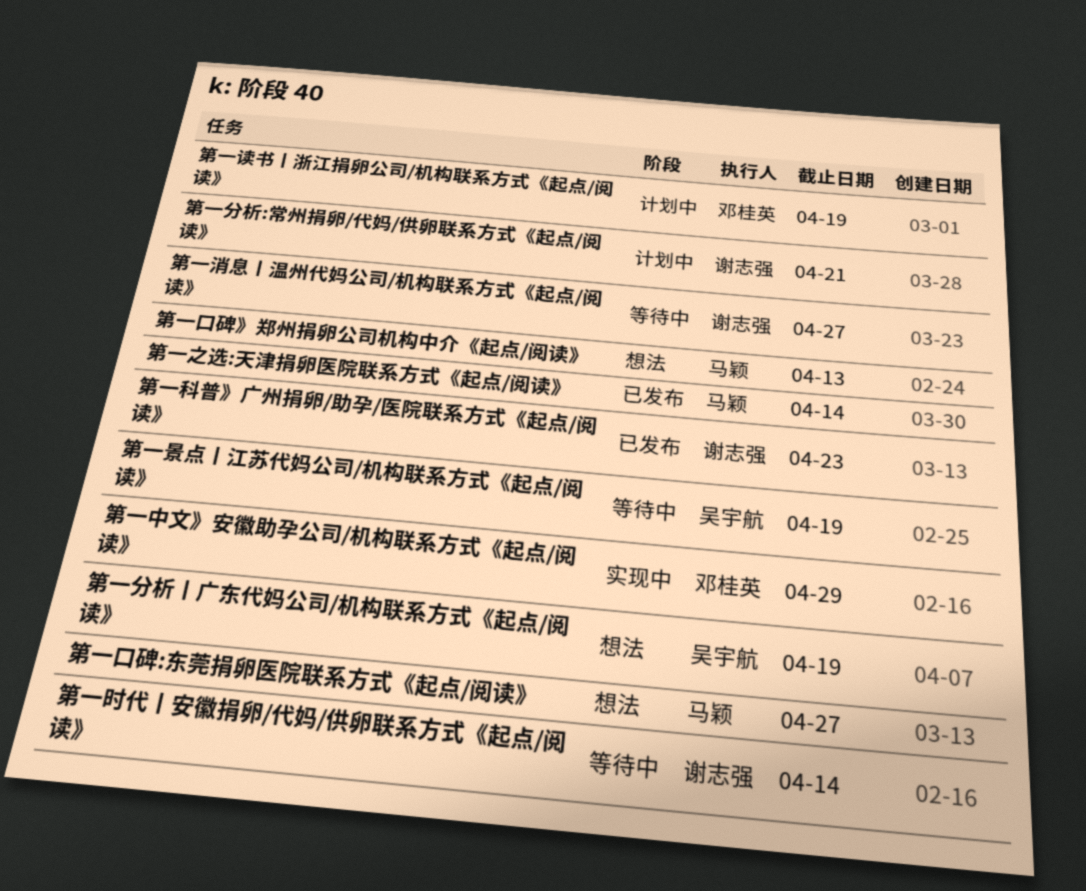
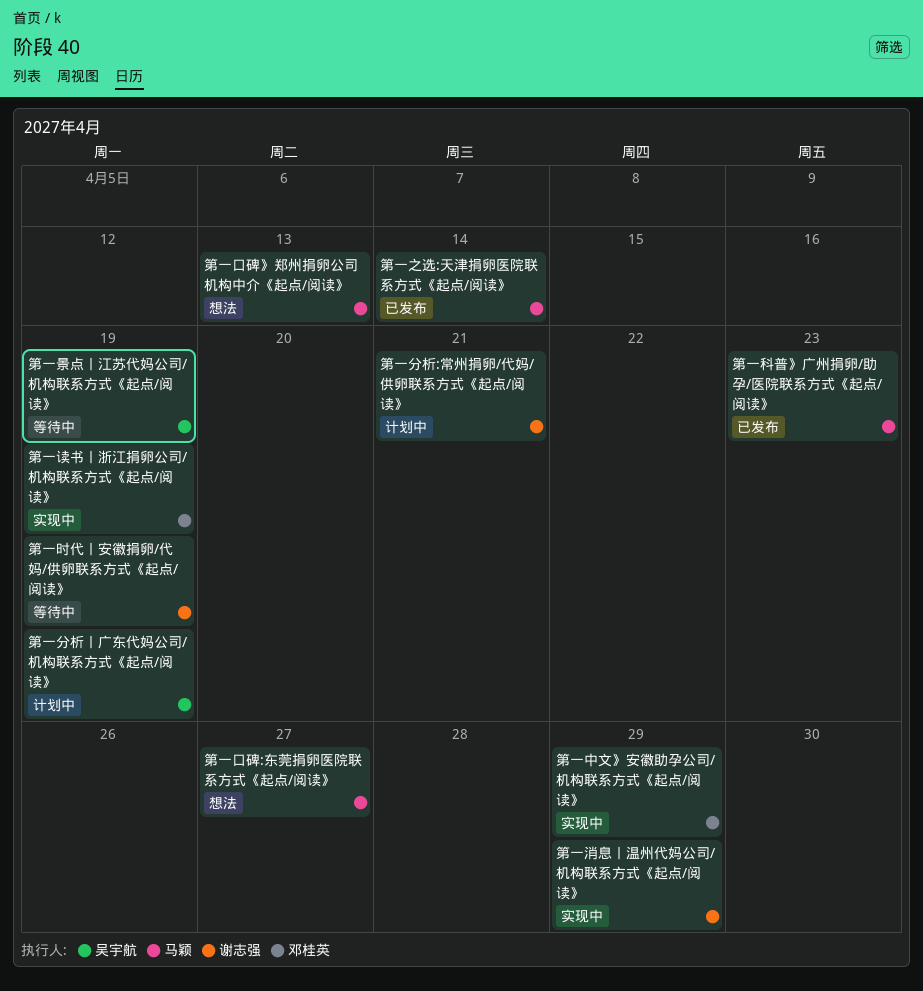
第一分析丨广东代妈公司/机构联系方式《起点/阅读》, status: 想法 -> 计划中
第一时代丨安徽捐卵/代妈/供卵联系方式《起点/阅读》, due: Apr 14 -> Apr 19
第一消息丨温州代妈公司/机构联系方式《起点/阅读》, status: 等待中 -> 实现中
第一消息丨温州代妈公司/机构联系方式《起点/阅读》, due: Apr 27 -> Apr 29
第一科普》广州捐卵/助孕/医院联系方式《起点/阅读》, owner: 谢志强 -> 马颖
第一读书丨浙江捐卵公司/机构联系方式《起点/阅读》, status: 计划中 -> 实现中

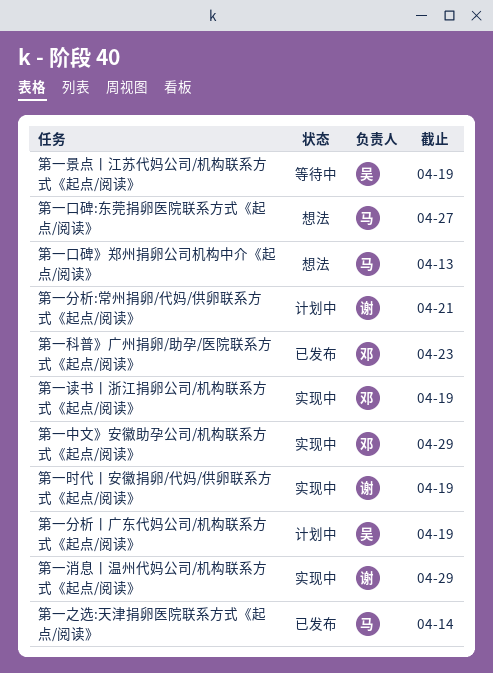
第一时代丨安徽捐卵/代妈/供卵联系方式《起点/阅读》, status: 等待中 -> 实现中
第一科普》广州捐卵/助孕/医院联系方式《起点/阅读》, owner: 马颖 -> 邓桂英

